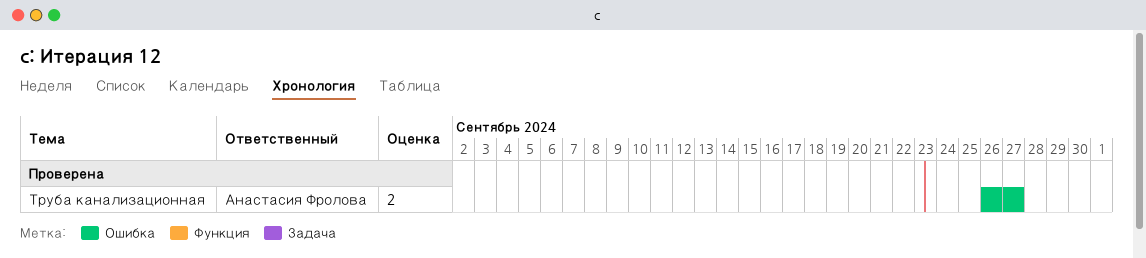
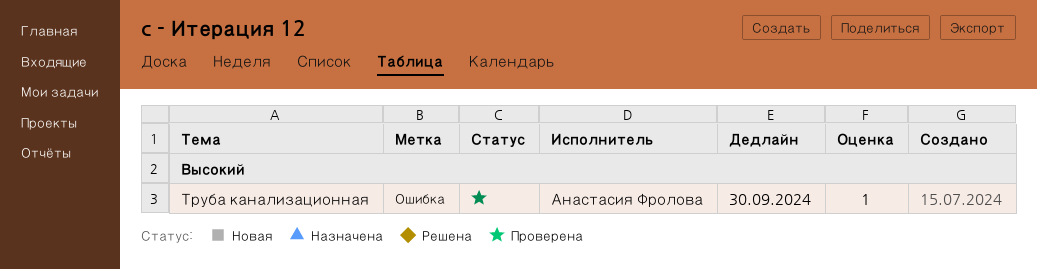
Труба канализационная, estimate: 2 -> 1
Труба канализационная, due: Sep 27 -> Sep 30

